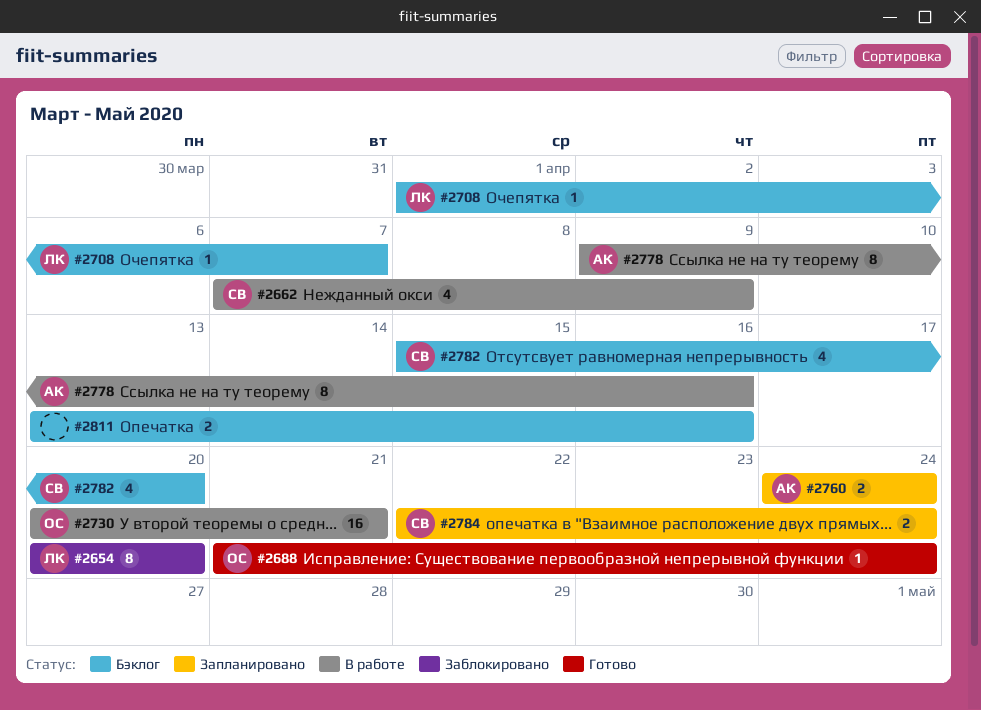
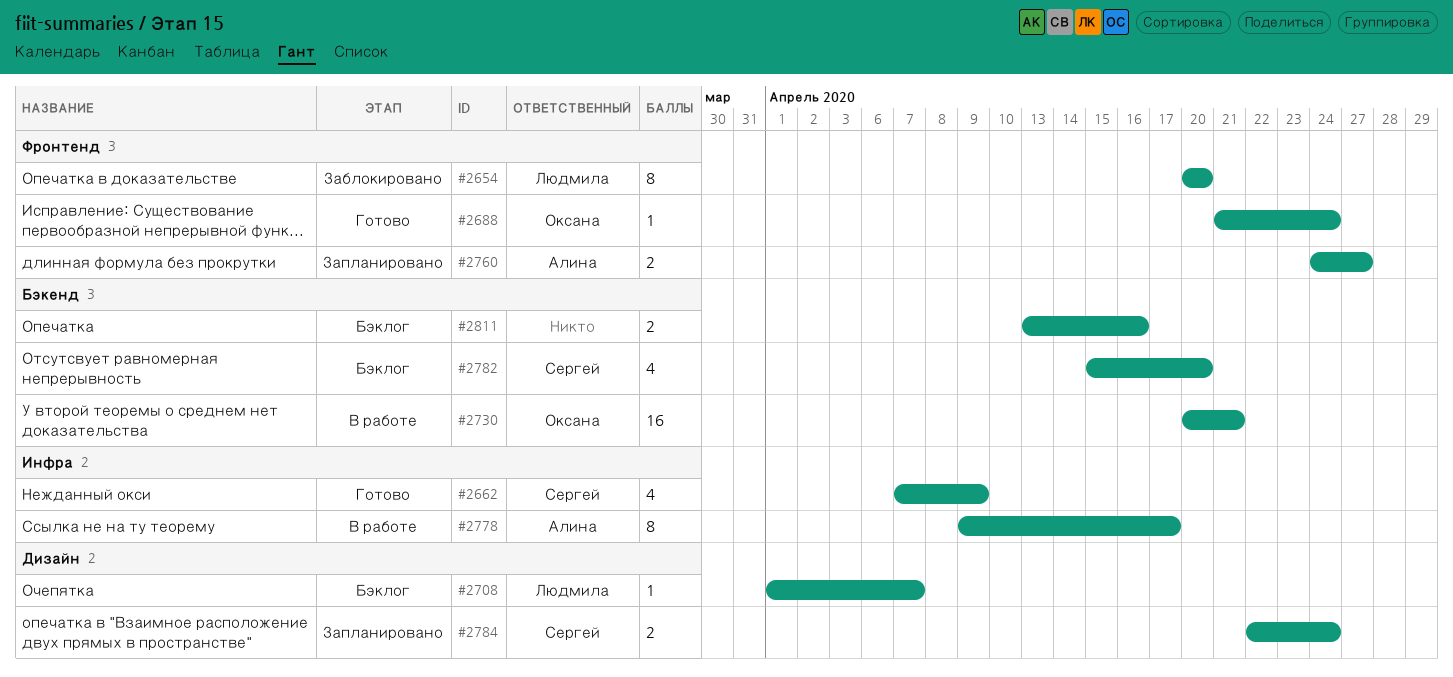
#2662, status: В работе -> Готово
#2760, due: Apr 24 -> Apr 27
#2778, due: Apr 16 -> Apr 17

